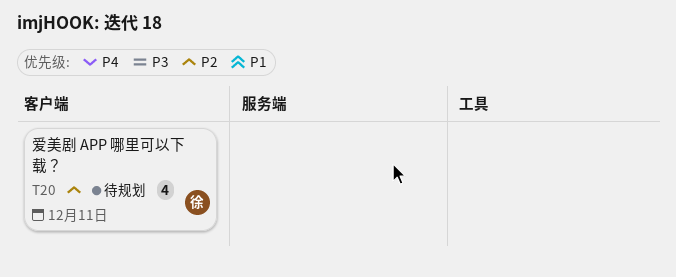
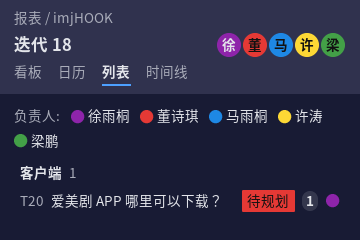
T20, estimate: 4 -> 1

